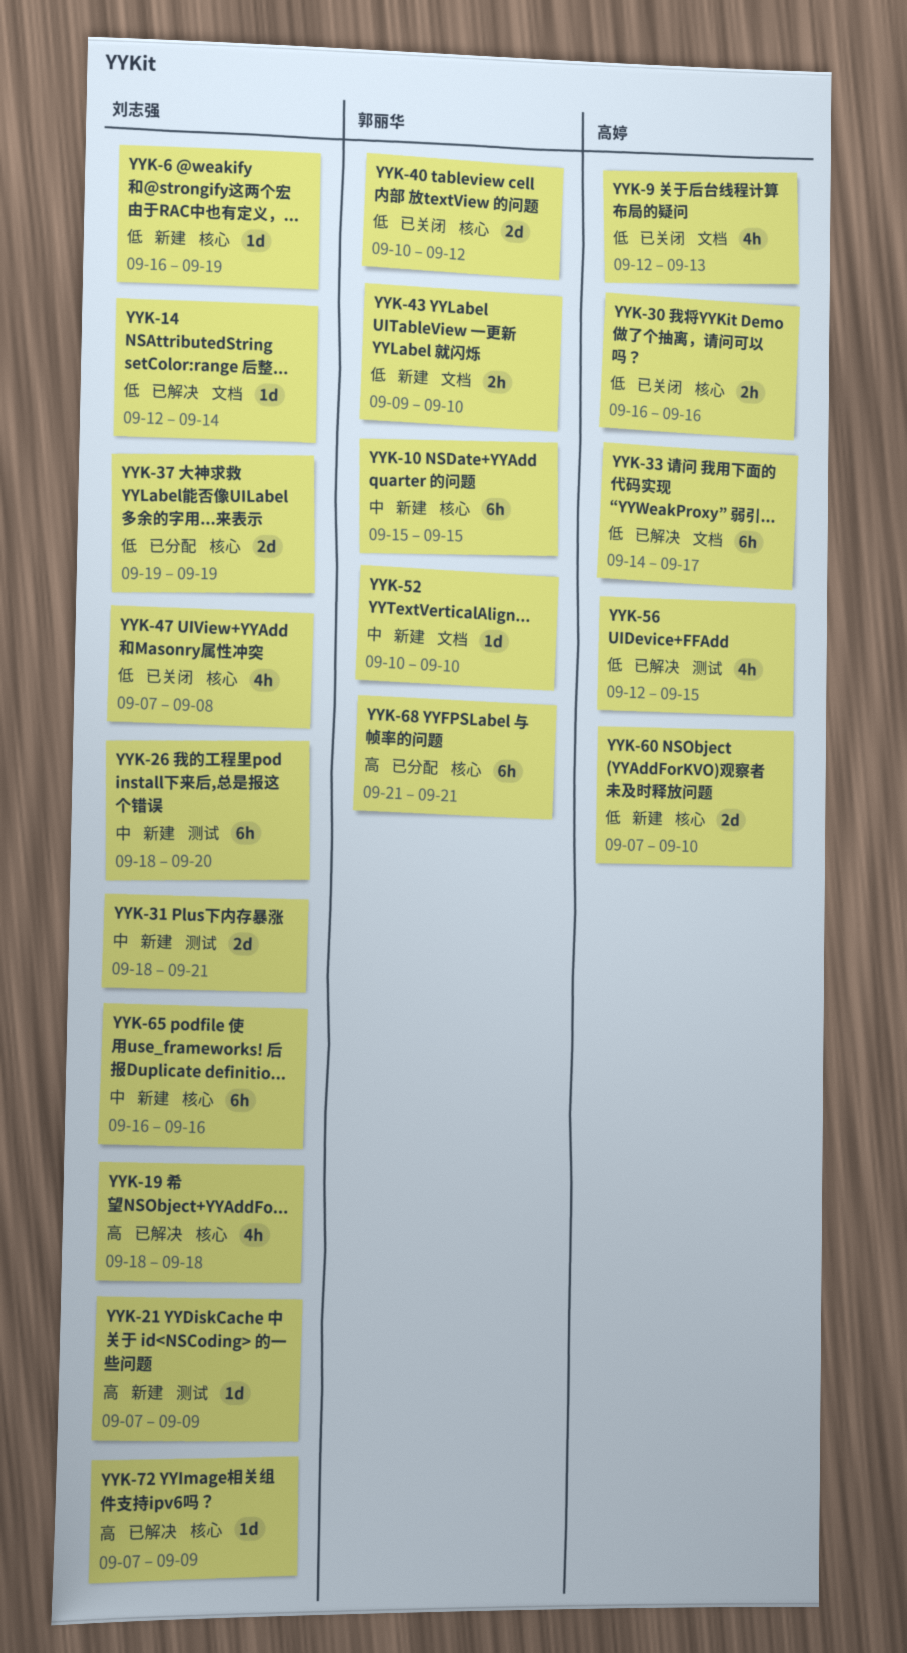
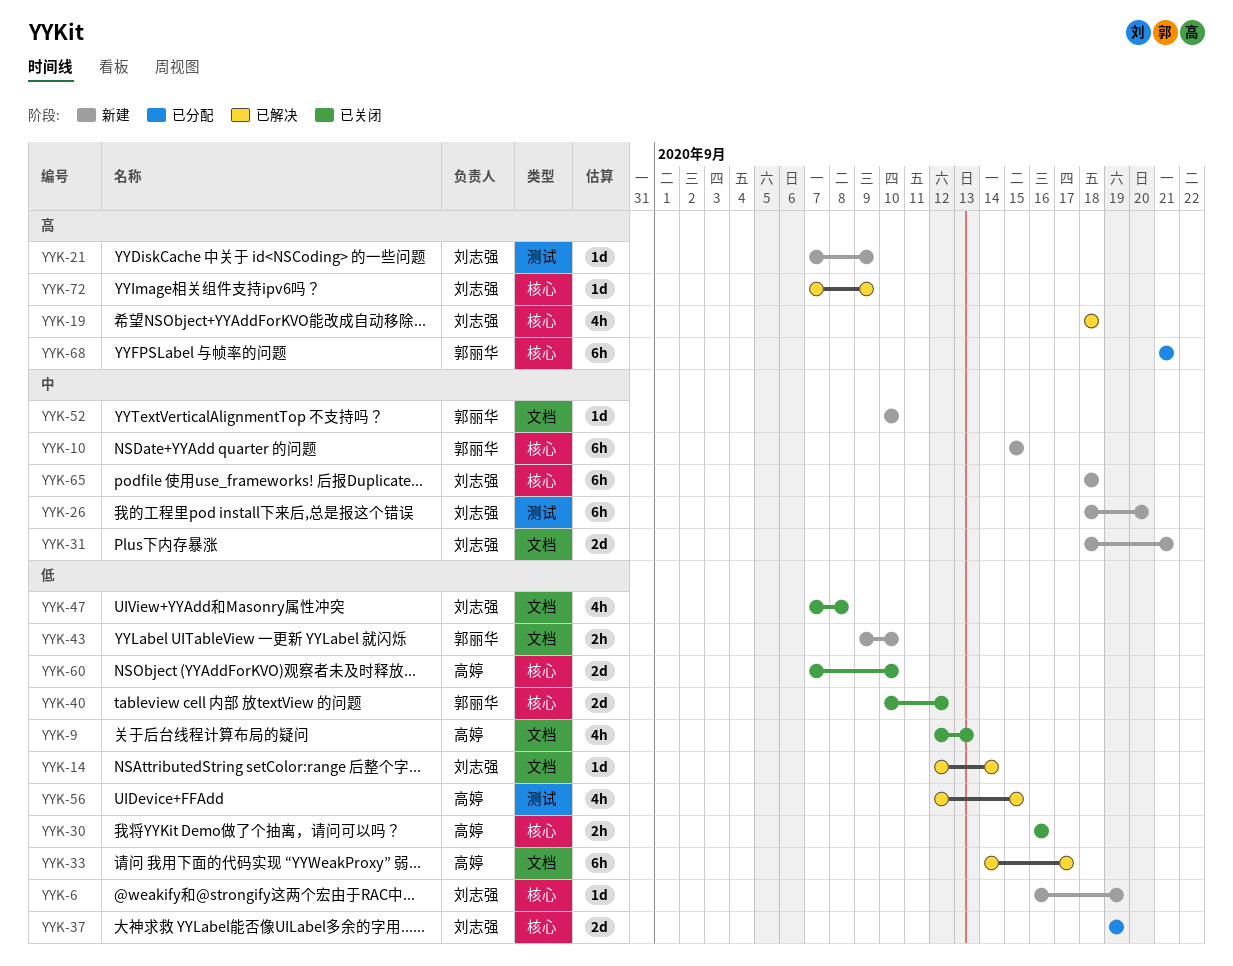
YYK-31, label: 测试 -> 文档
YYK-47, label: 核心 -> 文档
YYK-60, status: 新建 -> 已关闭
YYK-65, start: Sep 16 -> Sep 18
YYK-65, due: Sep 16 -> Sep 18

